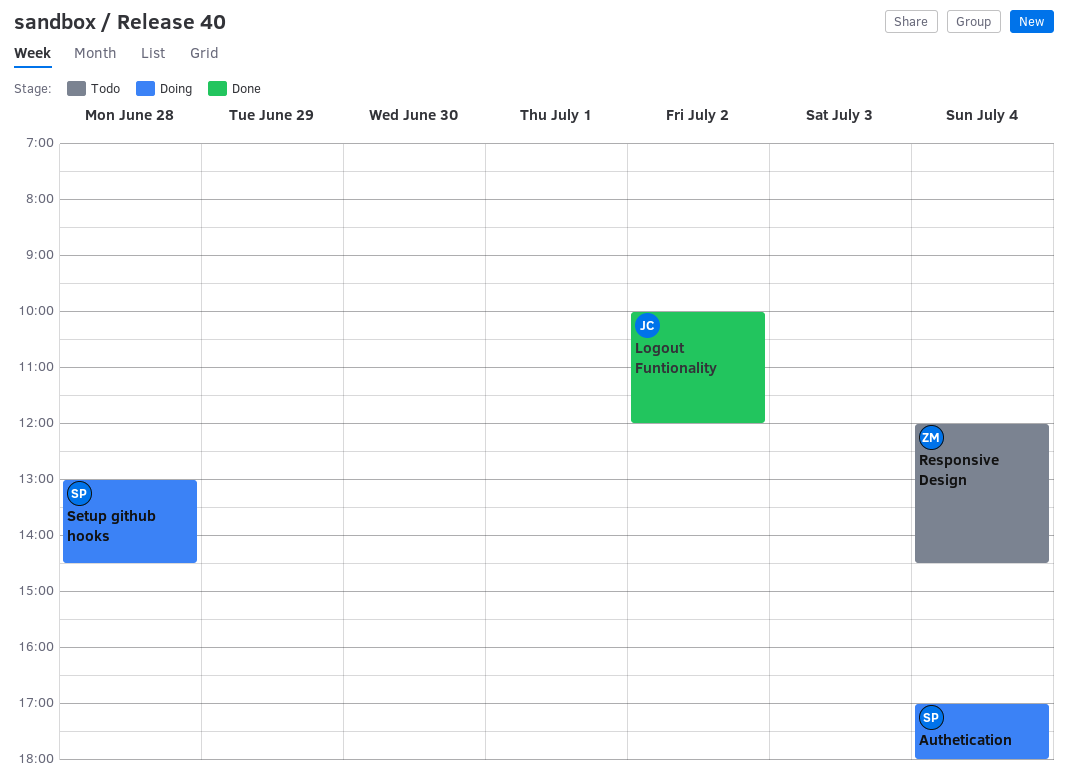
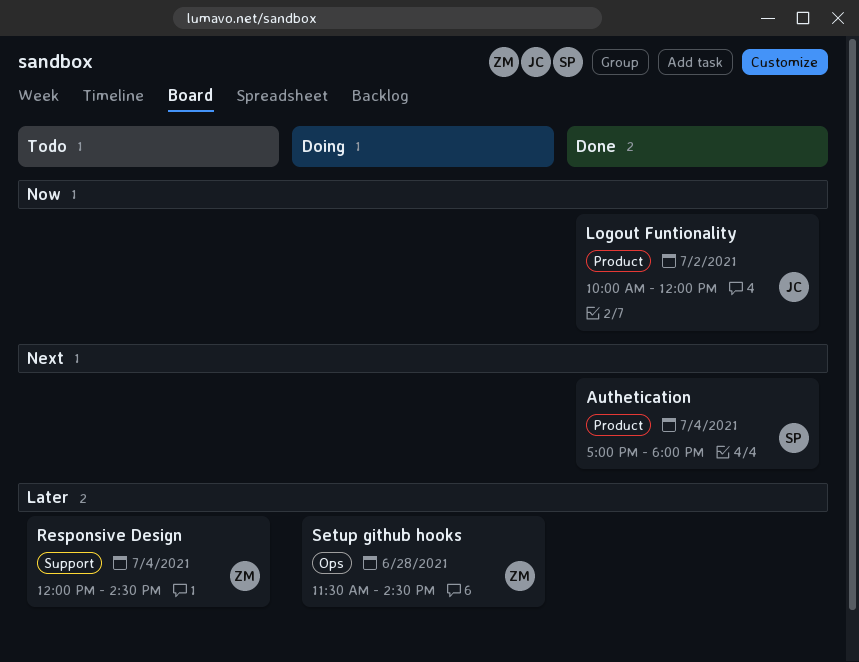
Authetication, status: Doing -> Done
Setup github hooks, owner: SP -> ZM
Setup github hooks, begins: 13:00 -> 11:30

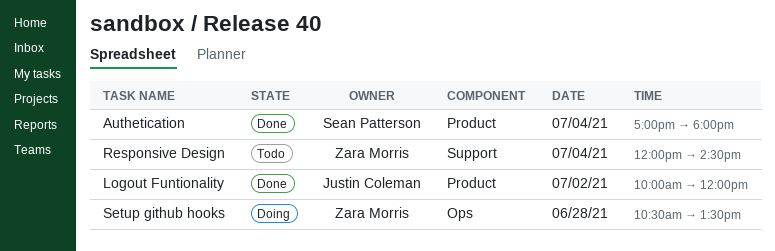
Setup github hooks, begins: 11:30 -> 10:30
Setup github hooks, ends: 14:30 -> 13:30

